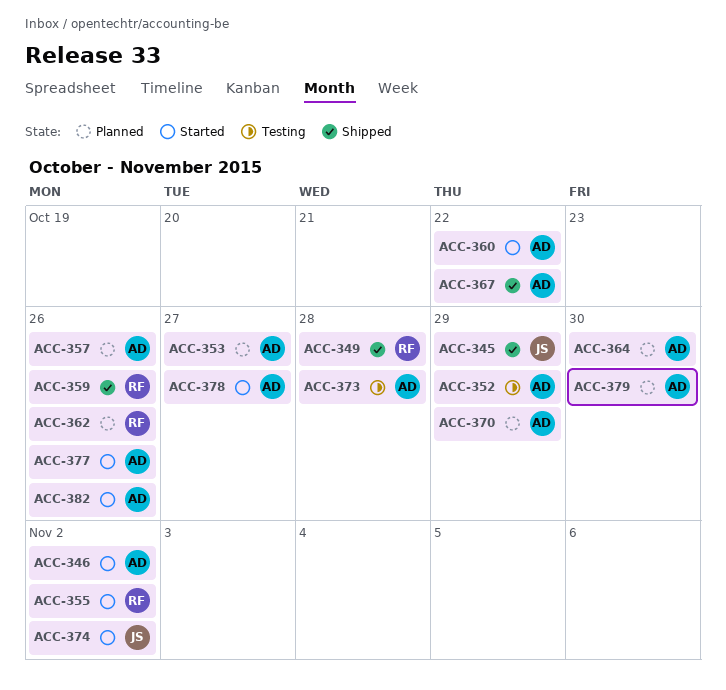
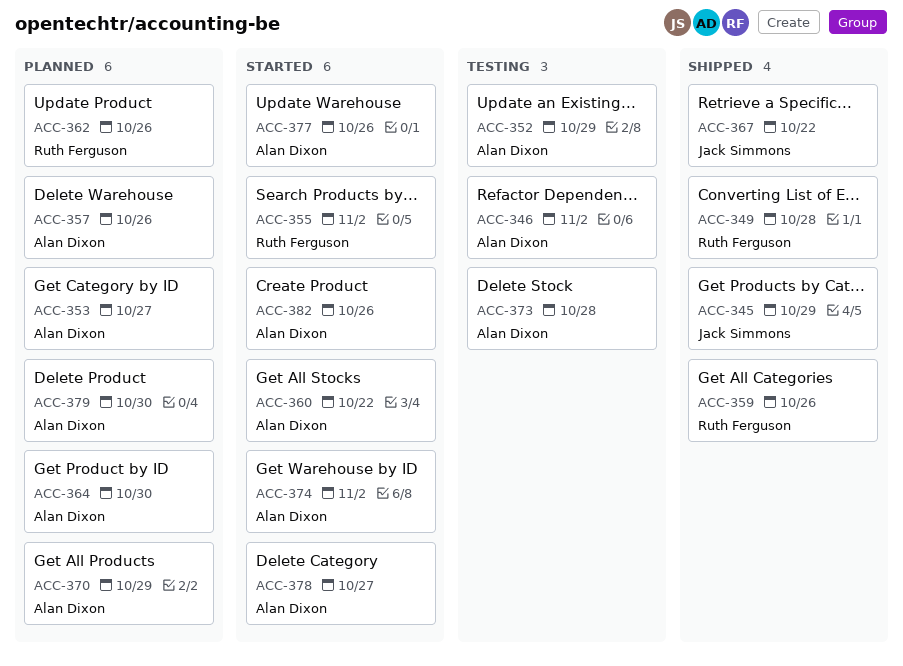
ACC-346, status: Started -> Testing
ACC-367, owner: Alan Dixon -> Jack Simmons
ACC-374, owner: Jack Simmons -> Alan Dixon

